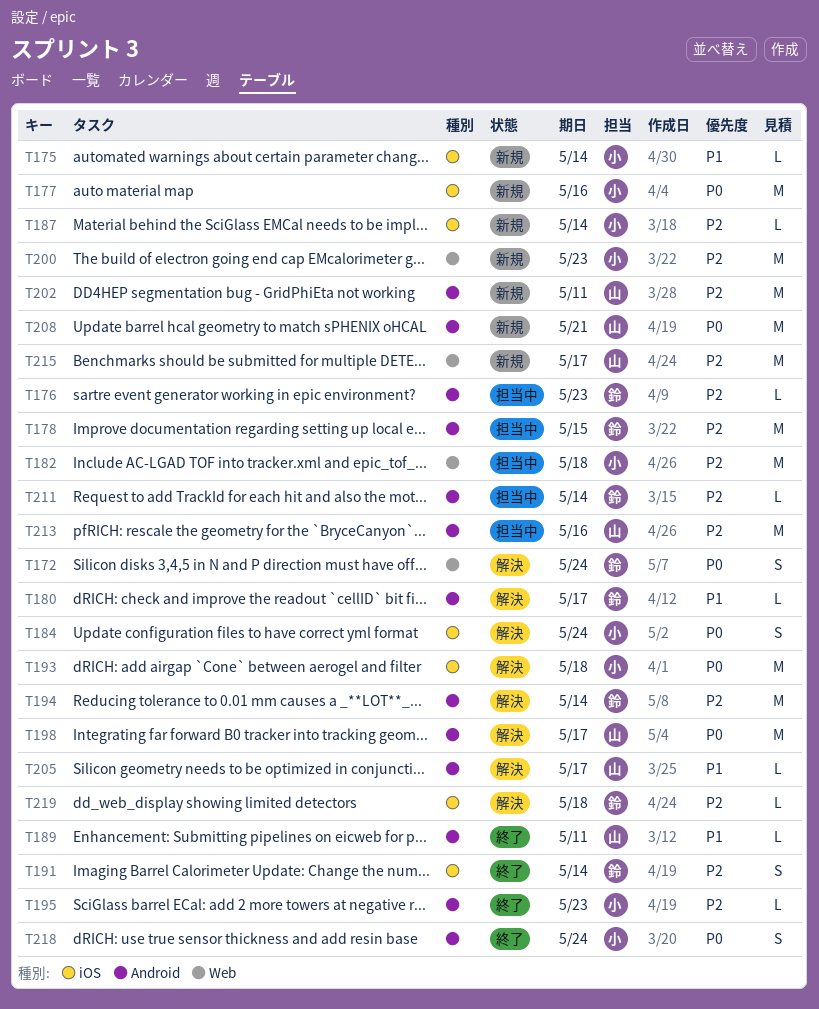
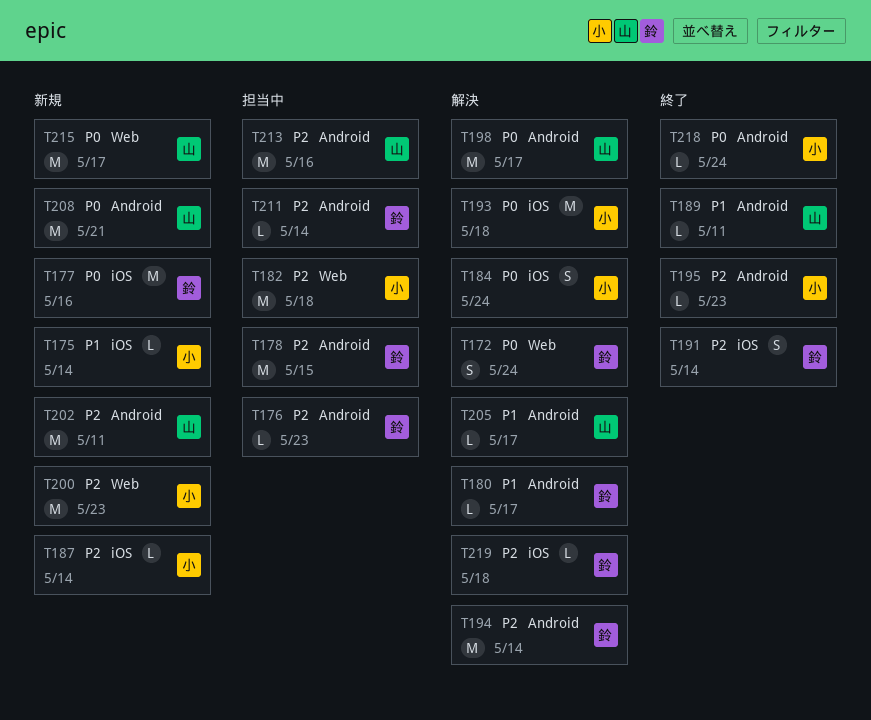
T177, owner: 小 -> 鈴
T215, priority: P2 -> P0
T218, estimate: S -> L

